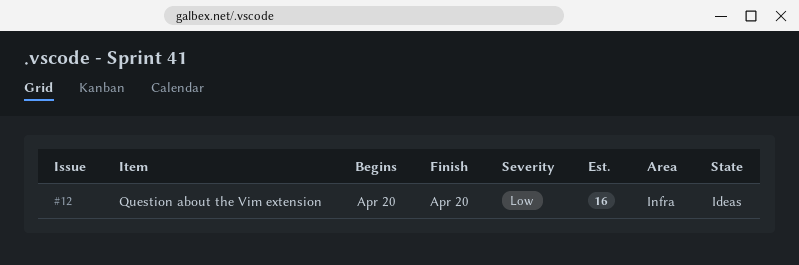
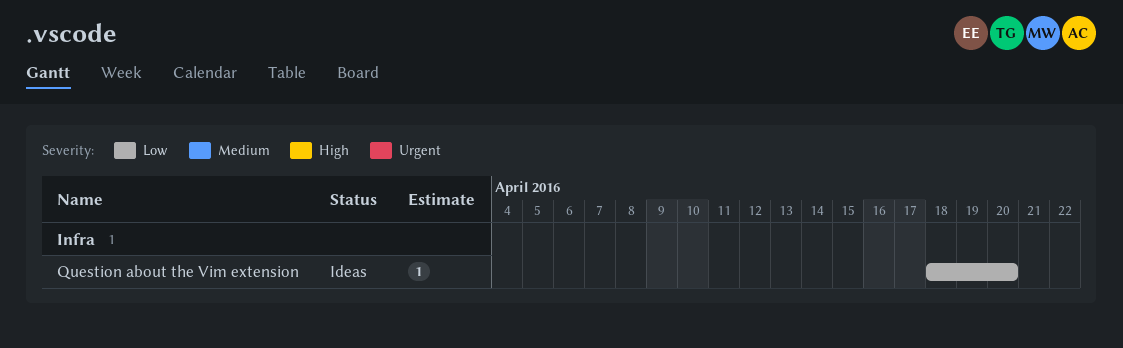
Question about the Vim extension, estimate: 16 -> 1
Question about the Vim extension, start: Apr 20 -> Apr 18

